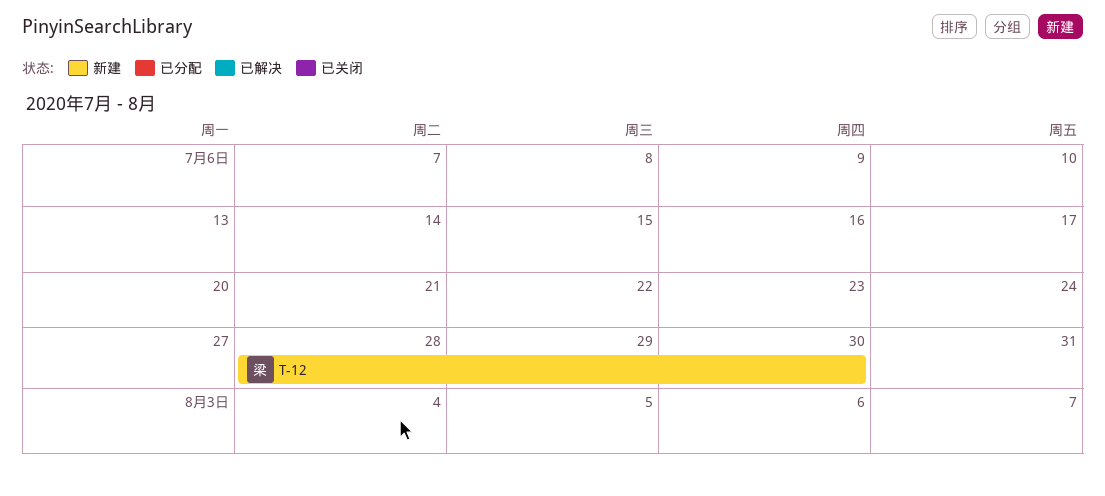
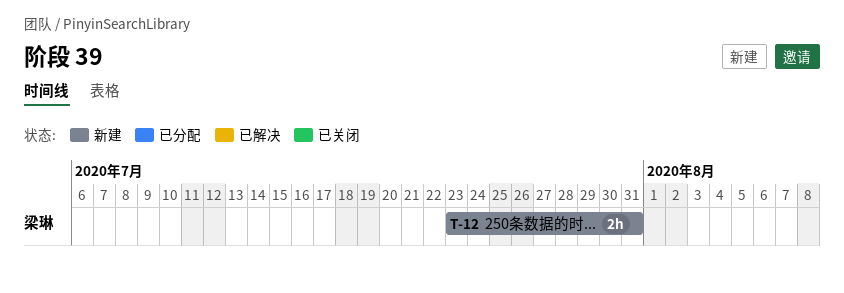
T-12, start: Jul 28 -> Jul 23
T-12, due: Jul 30 -> Jul 31

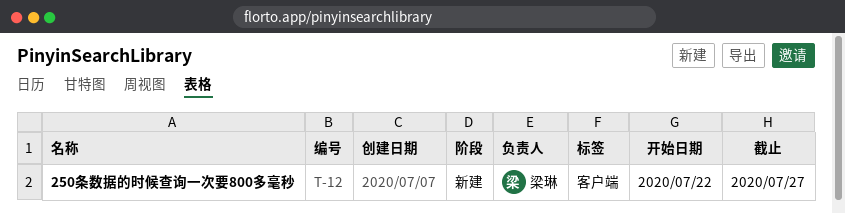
T-12, start: Jul 23 -> Jul 22
T-12, due: Jul 31 -> Jul 27

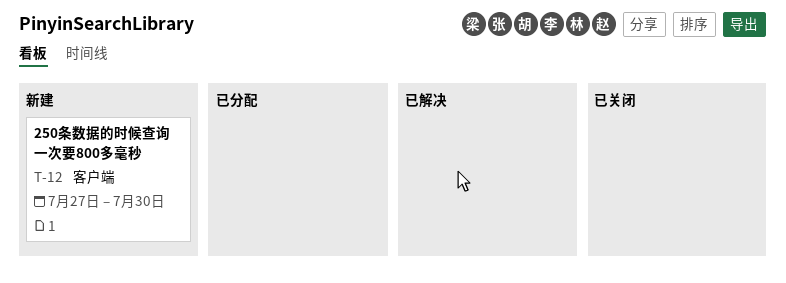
T-12, start: Jul 22 -> Jul 27
T-12, due: Jul 27 -> Jul 30

